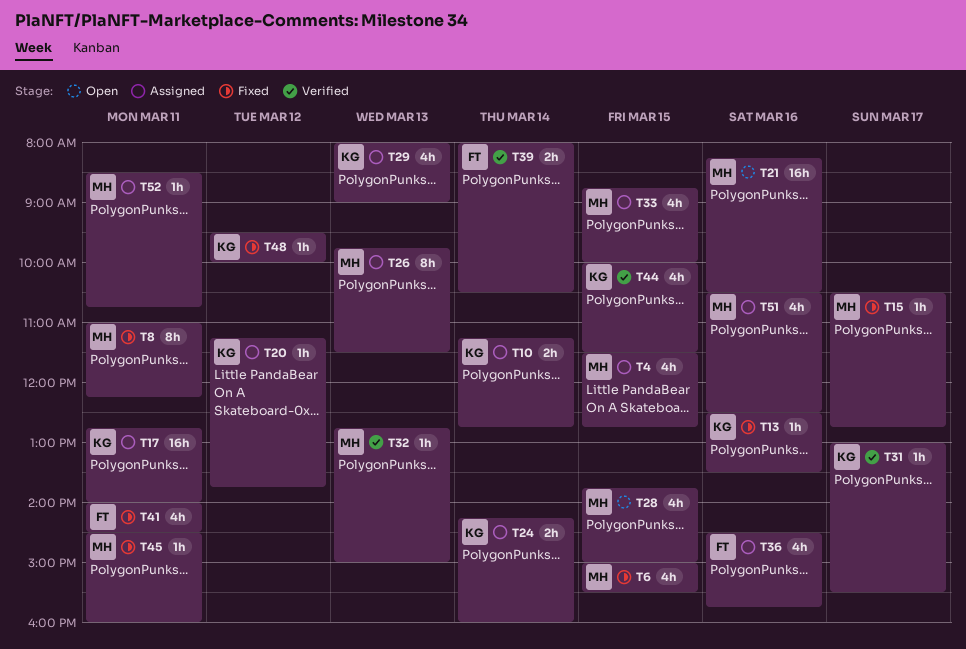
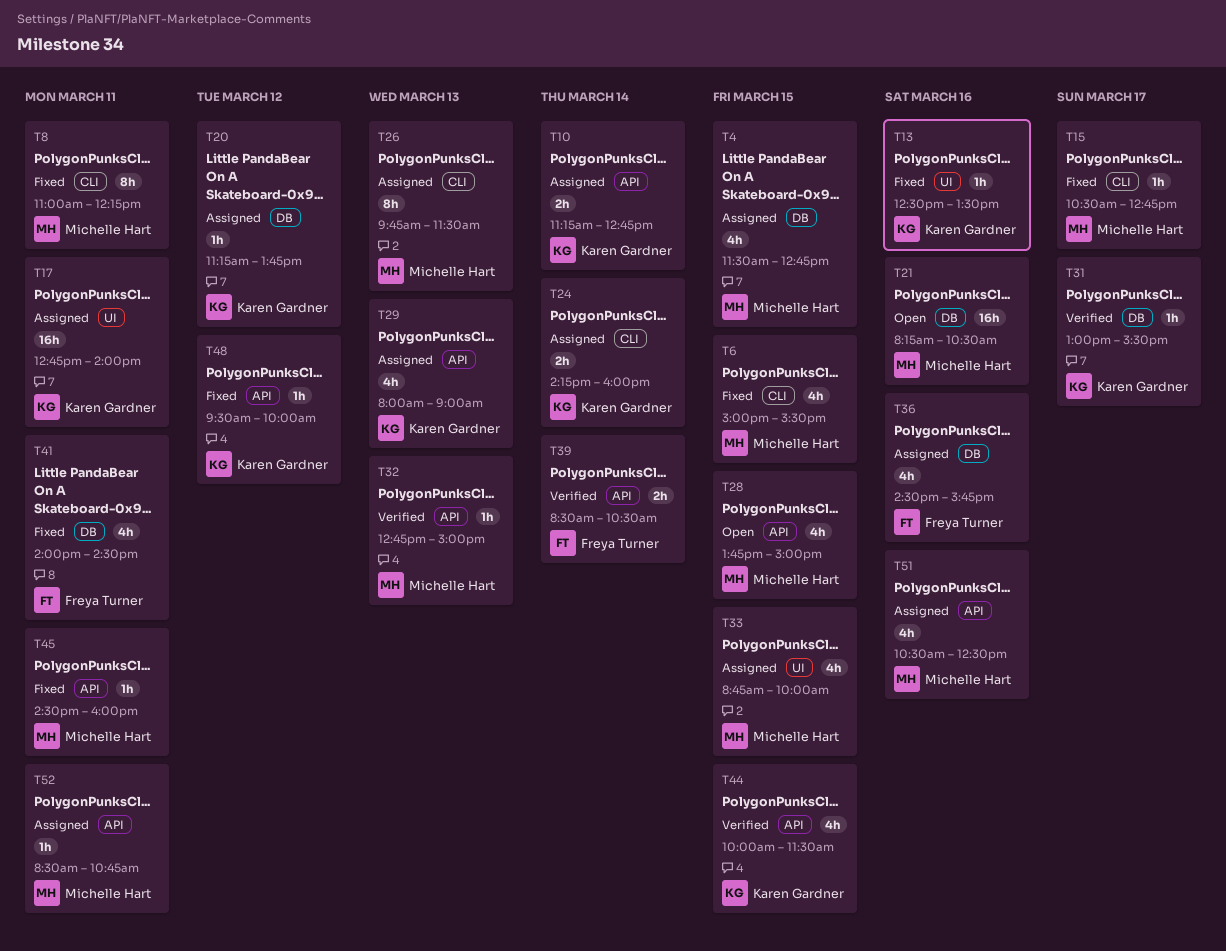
T39, begins: 08:00 -> 08:30

